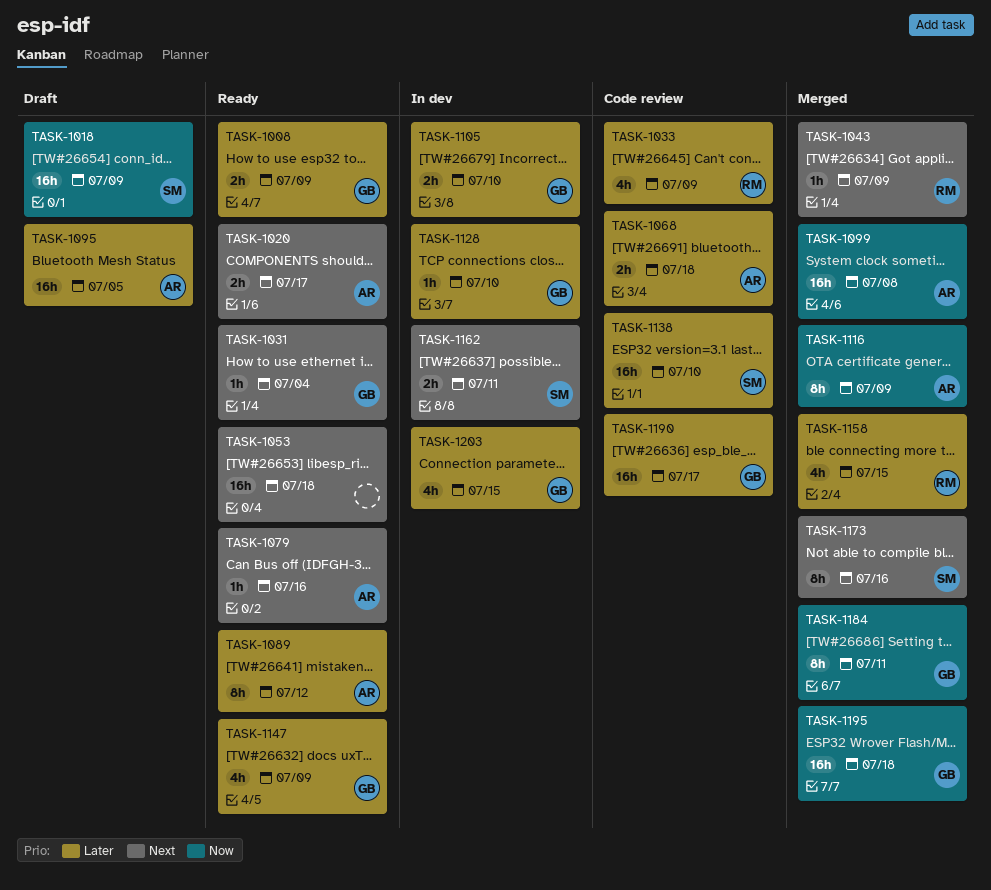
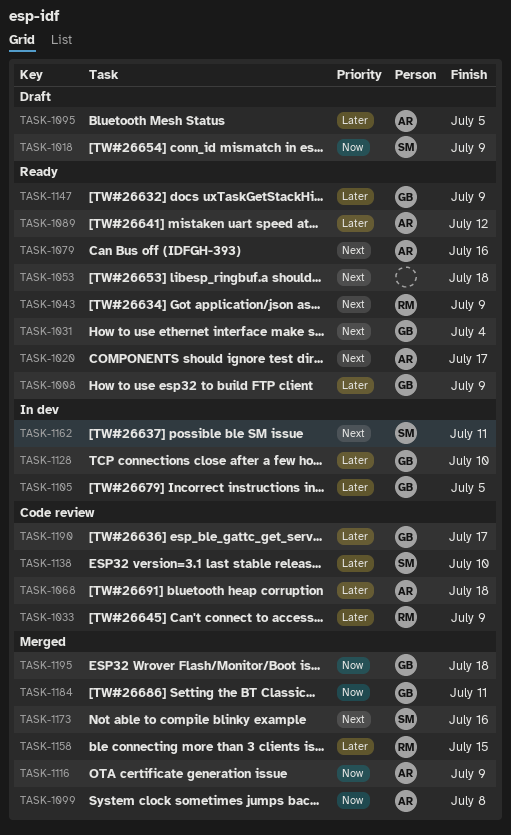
TASK-1043, status: Merged -> Ready
TASK-1105, due: Jul 10 -> Jul 5
TASK-1203: present -> none

